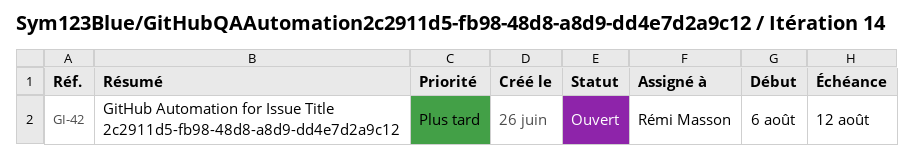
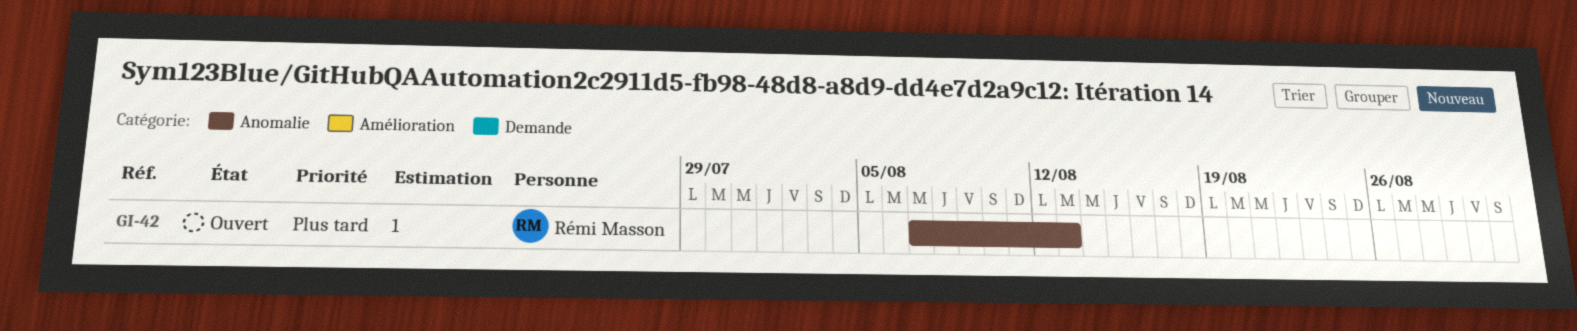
GI-42, start: Aug 6 -> Aug 7
GI-42, due: Aug 12 -> Aug 13

